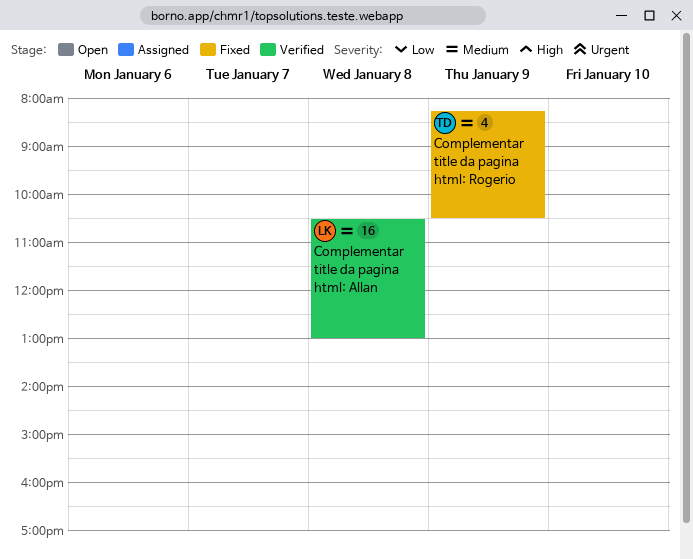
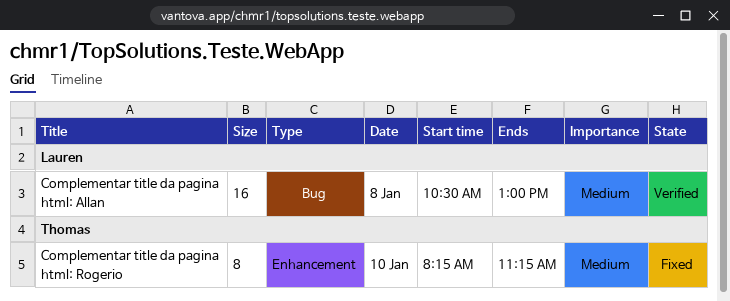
Complementar title da pagina html: Rogerio, estimate: 4 -> 8
Complementar title da pagina html: Rogerio, day: Jan 9 -> Jan 10
Complementar title da pagina html: Rogerio, ends: 10:30 -> 11:15

